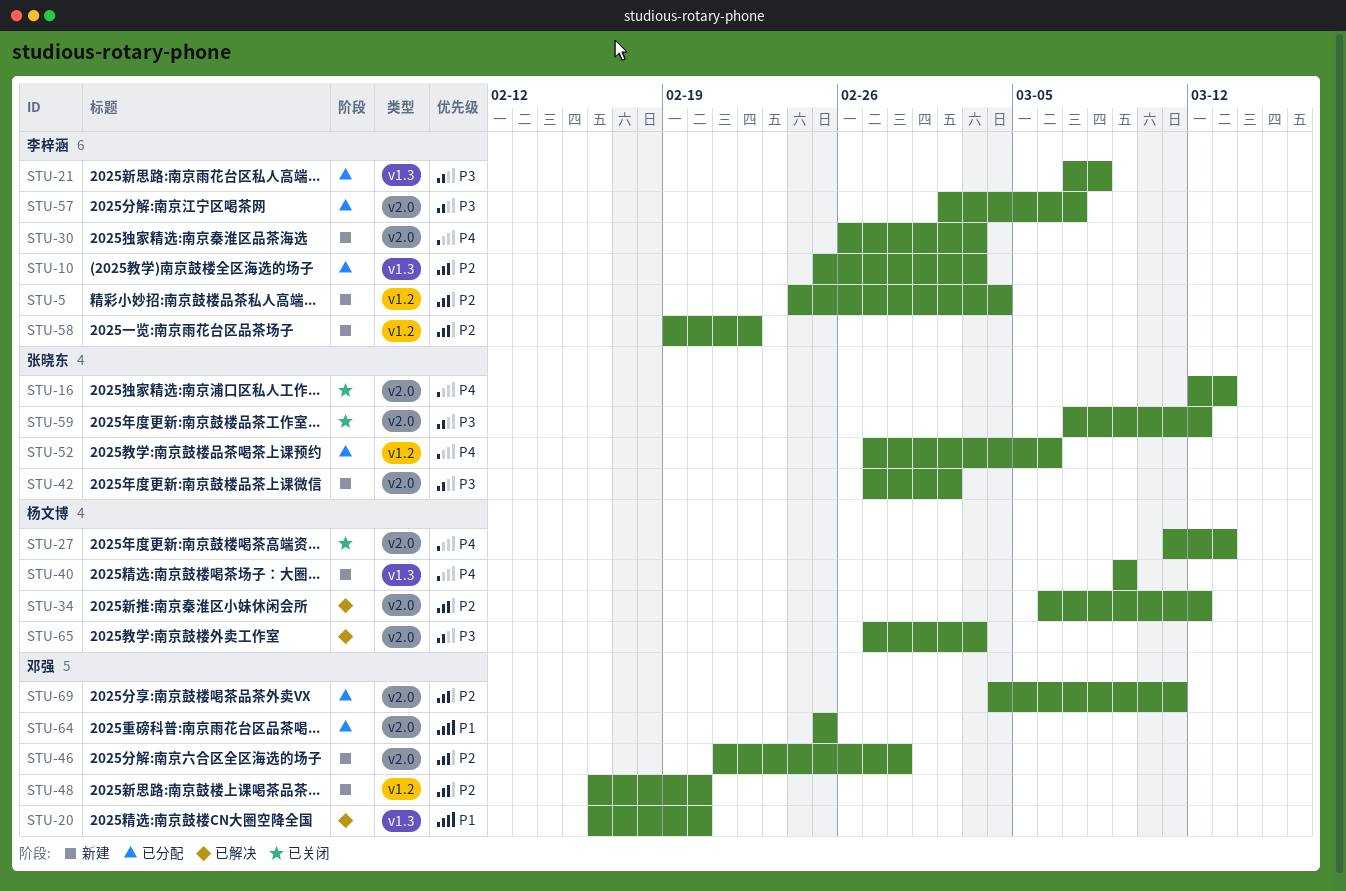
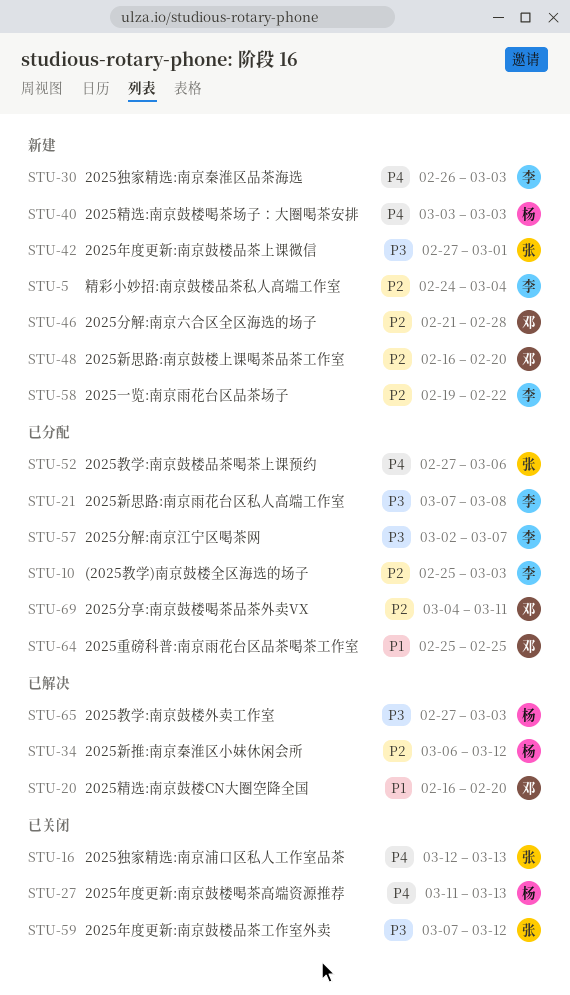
STU-40, start: Mar 9 -> Mar 3
STU-40, due: Mar 9 -> Mar 3
STU-42, due: Mar 2 -> Mar 1

